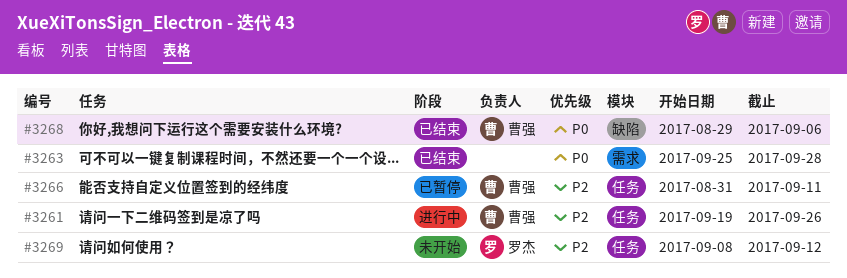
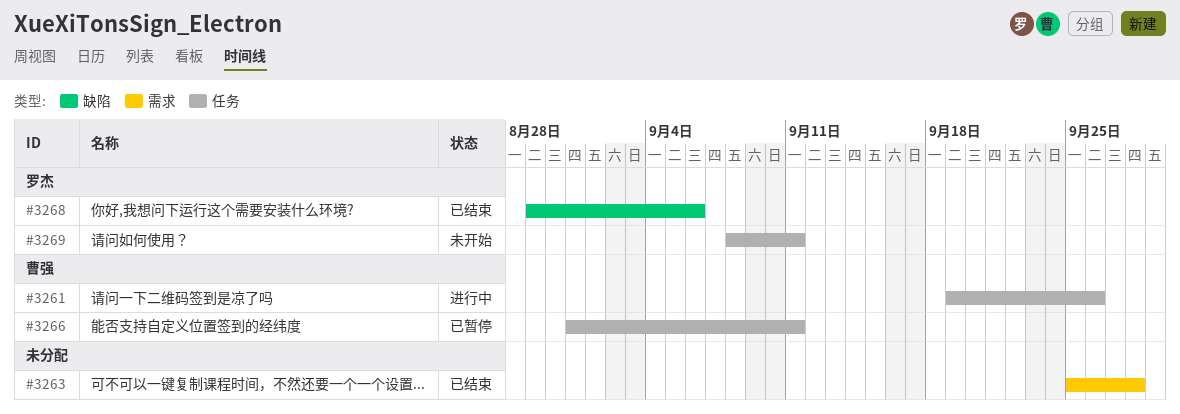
#3268, owner: 曹强 -> 罗杰
#3269, due: Sep 12 -> Sep 11

